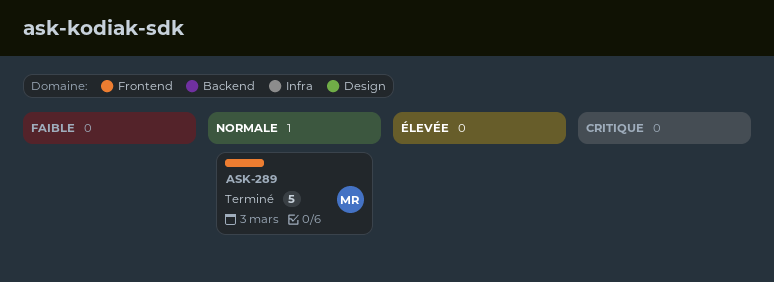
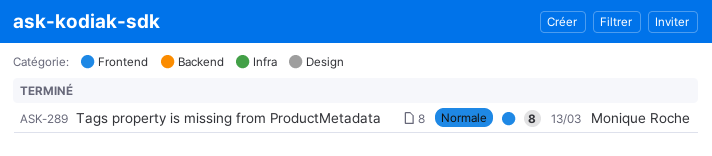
ASK-289, estimate: 5 -> 8
ASK-289, due: Mar 3 -> Mar 13

